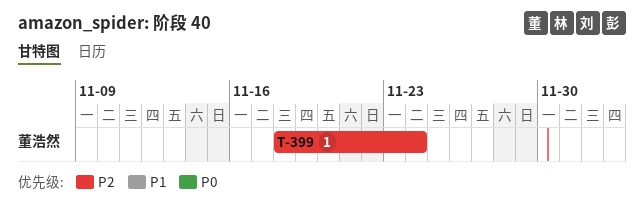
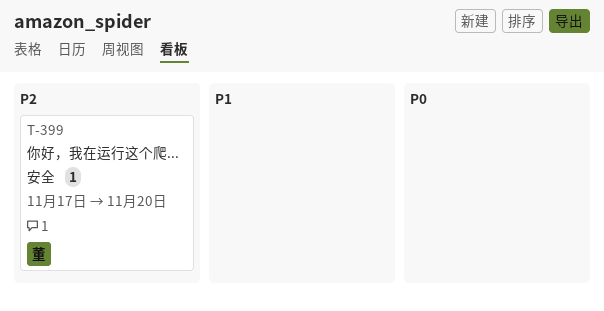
T-399, start: Nov 18 -> Nov 17
T-399, due: Nov 24 -> Nov 20

